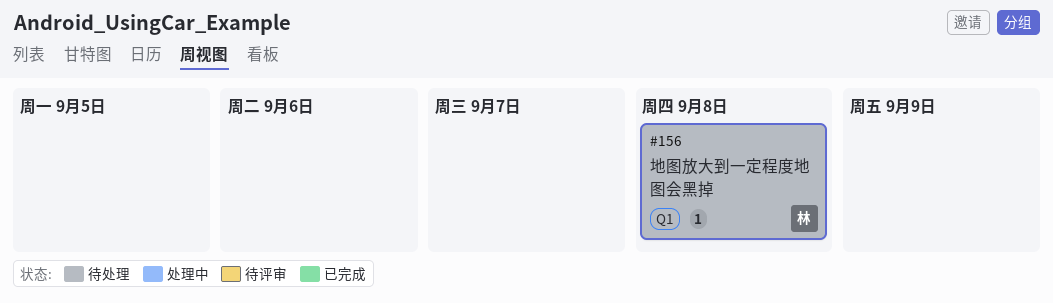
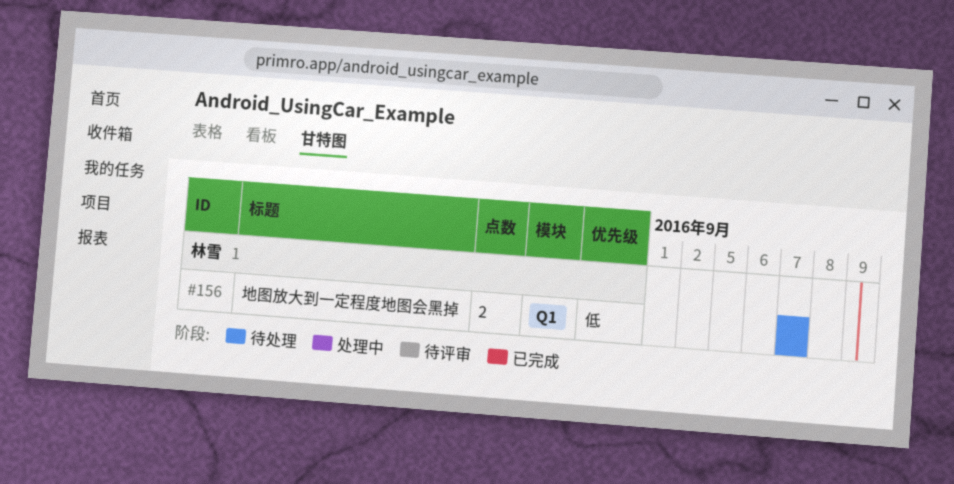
#156, estimate: 1 -> 2
#156, due: Sep 8 -> Sep 7

